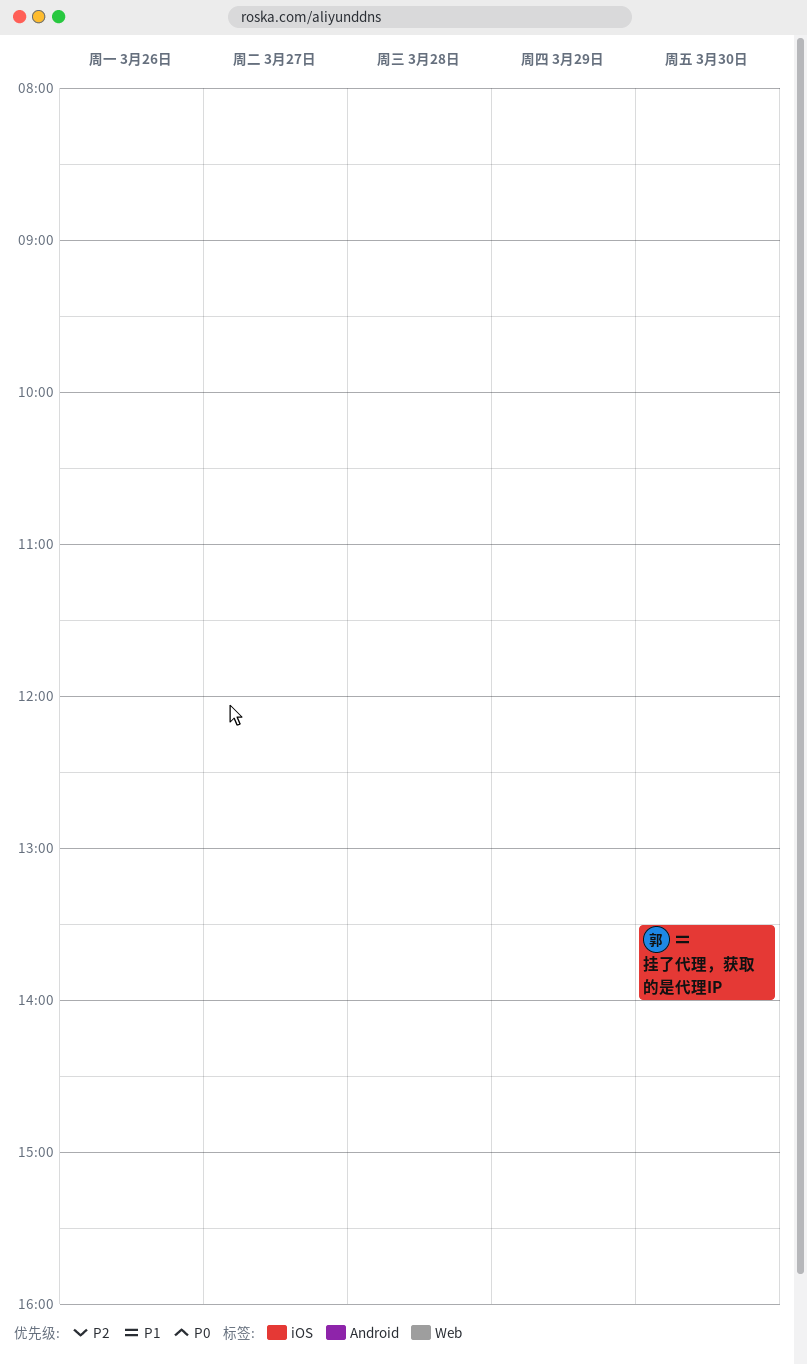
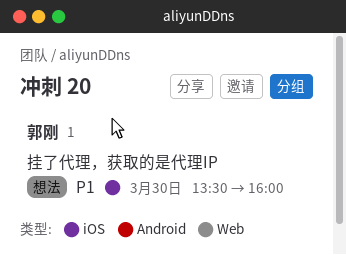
挂了代理，获取的是代理IP, ends: 14:00 -> 16:00

